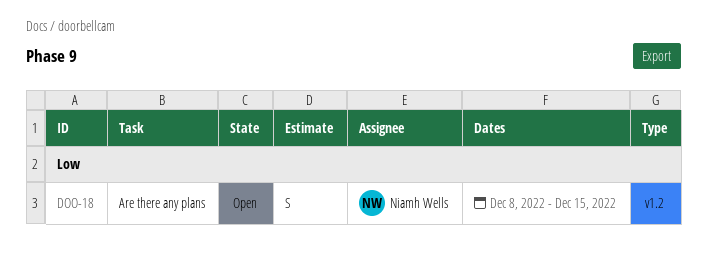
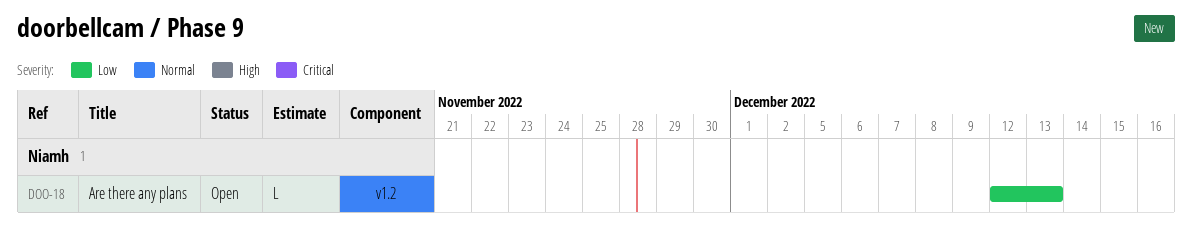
DOO-18, estimate: S -> L
DOO-18, start: Dec 8 -> Dec 12
DOO-18, due: Dec 15 -> Dec 13

